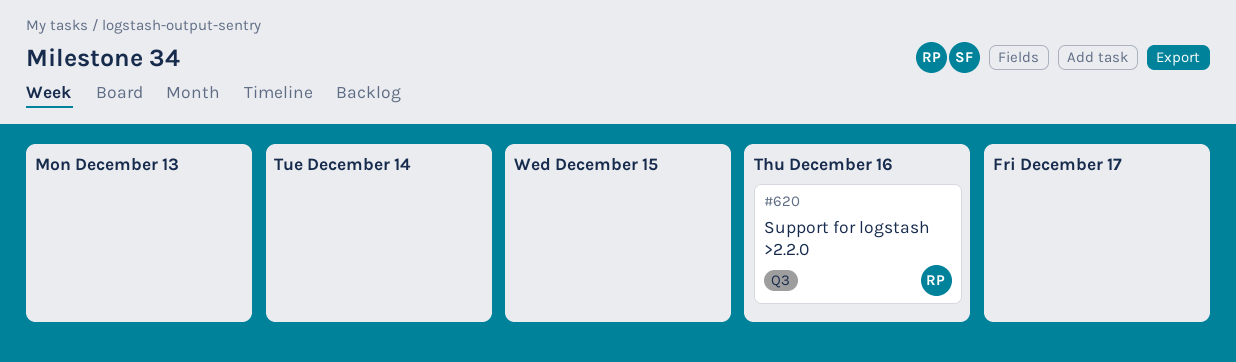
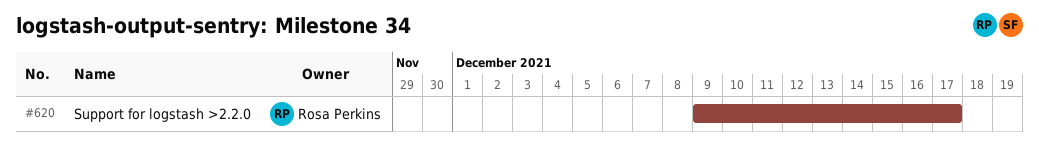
#620, due: Dec 16 -> Dec 17

